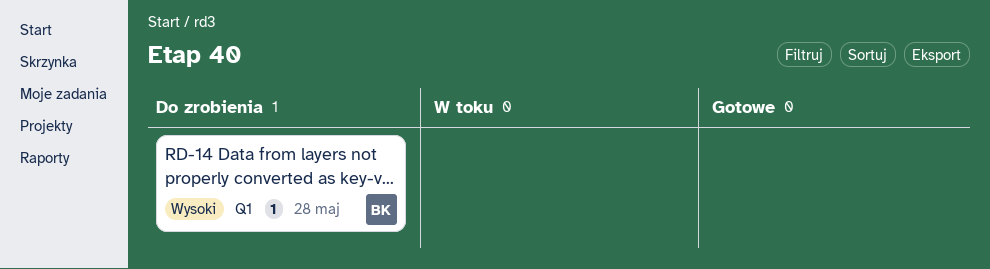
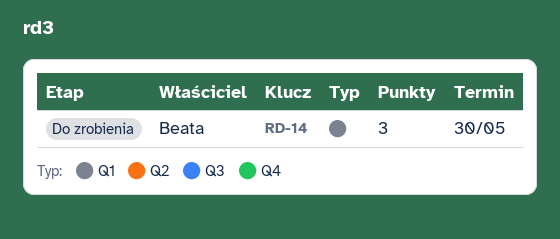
RD-14, estimate: 1 -> 3
RD-14, due: May 28 -> May 30

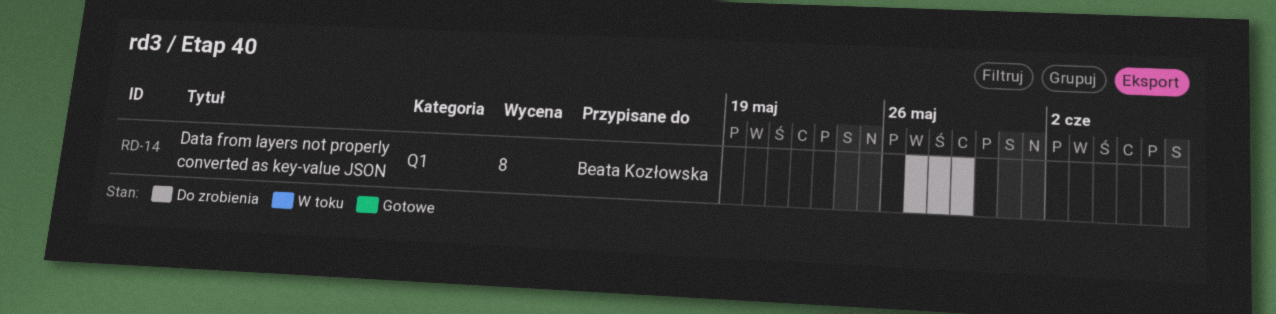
RD-14, estimate: 3 -> 8
RD-14, due: May 30 -> May 29

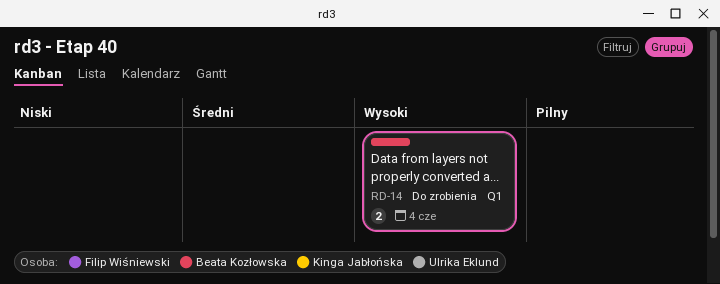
RD-14, estimate: 8 -> 2
RD-14, due: May 29 -> Jun 4

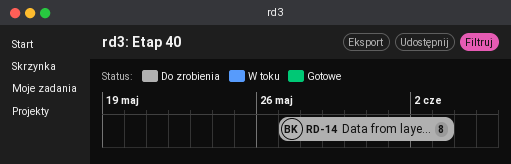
RD-14, estimate: 2 -> 8
RD-14, due: Jun 4 -> Jun 3

